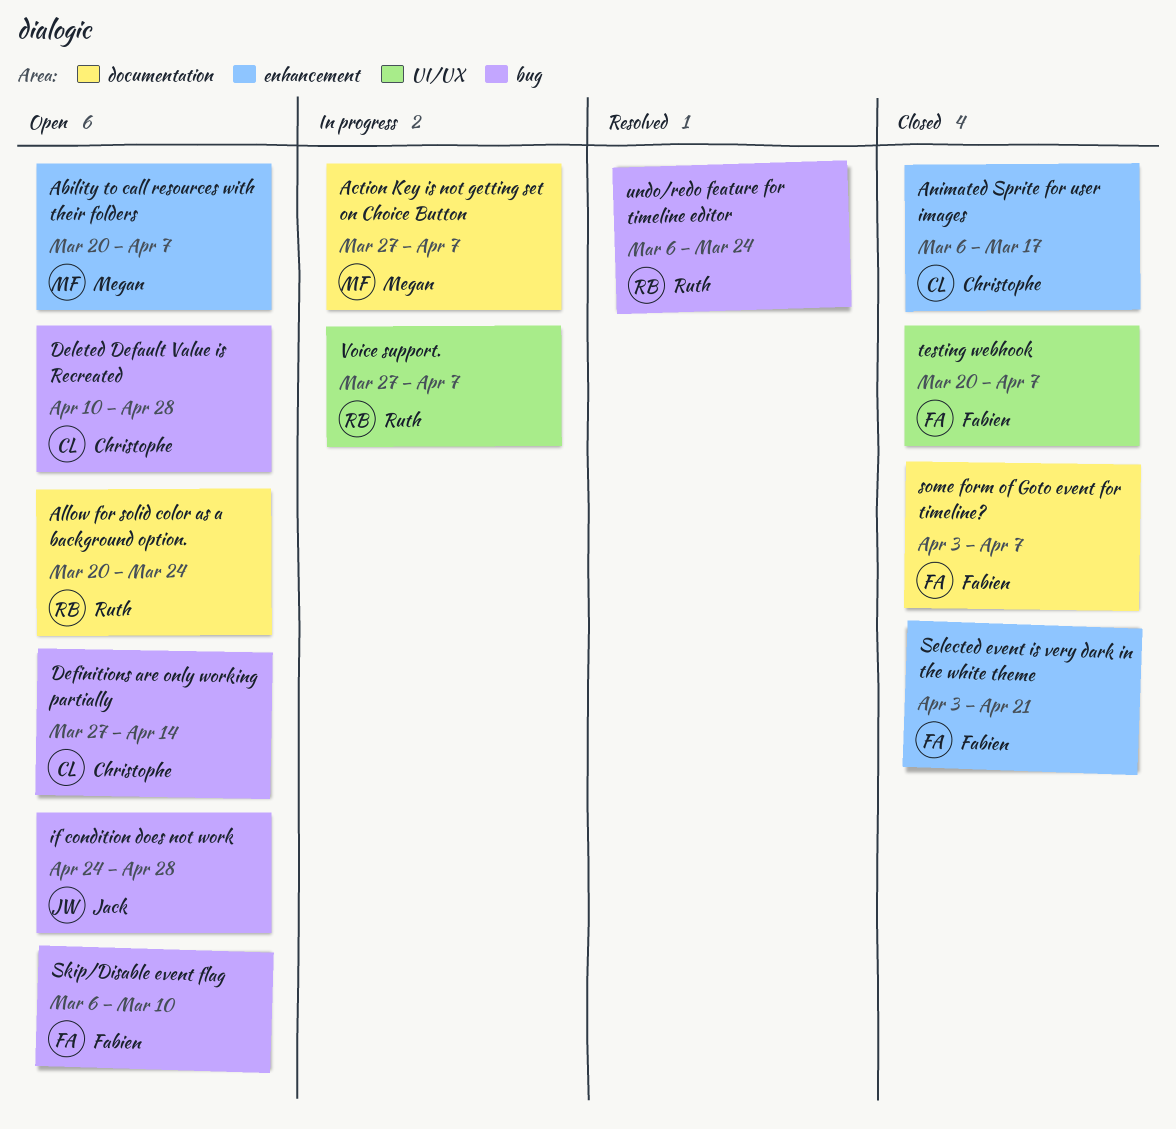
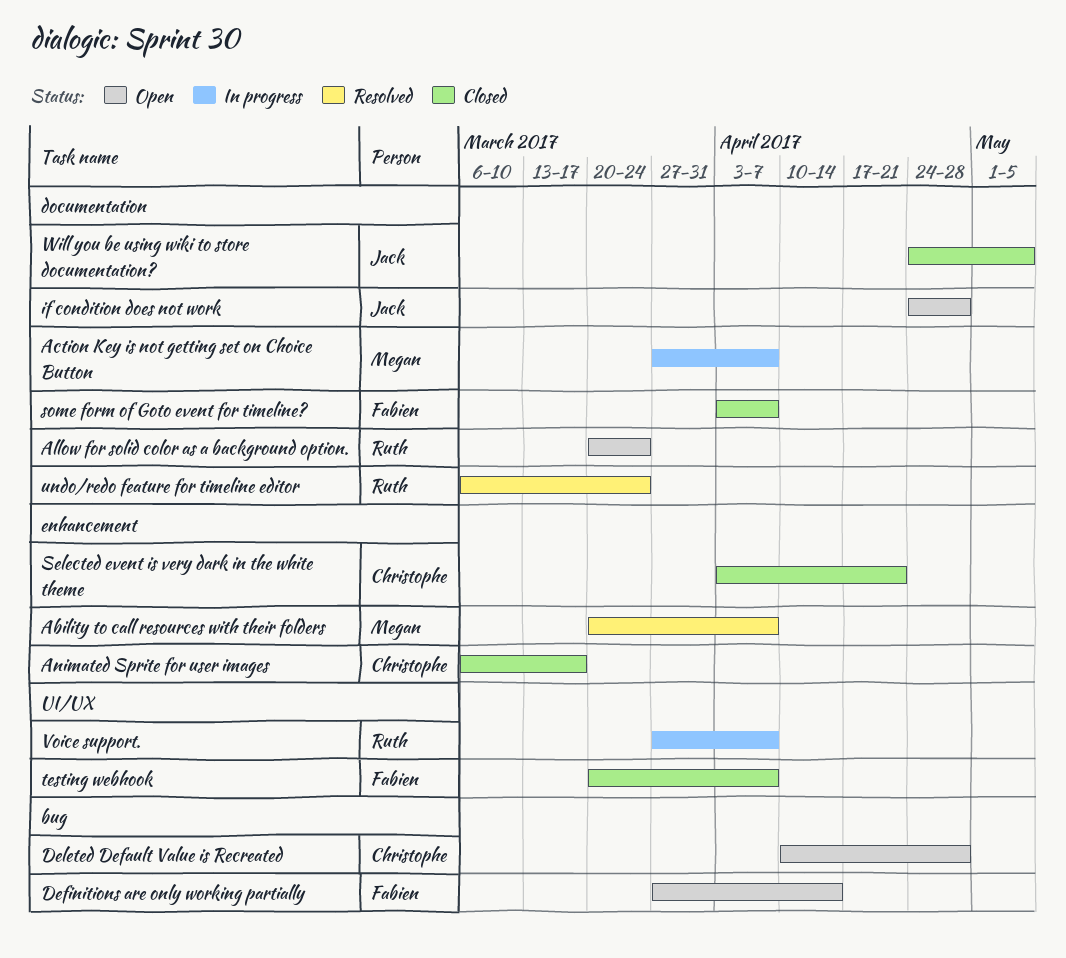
Ability to call resources with their folders, status: Open -> Resolved
Definitions are only working partially, owner: Christophe -> Fabien
if condition does not work, label: bug -> documentation
Selected event is very dark in the white theme, owner: Fabien -> Christophe
Skip/Disable event flag: present -> none
undo/redo feature for timeline editor, label: bug -> documentation
Will you be using wiki to store documentation?: none -> present

